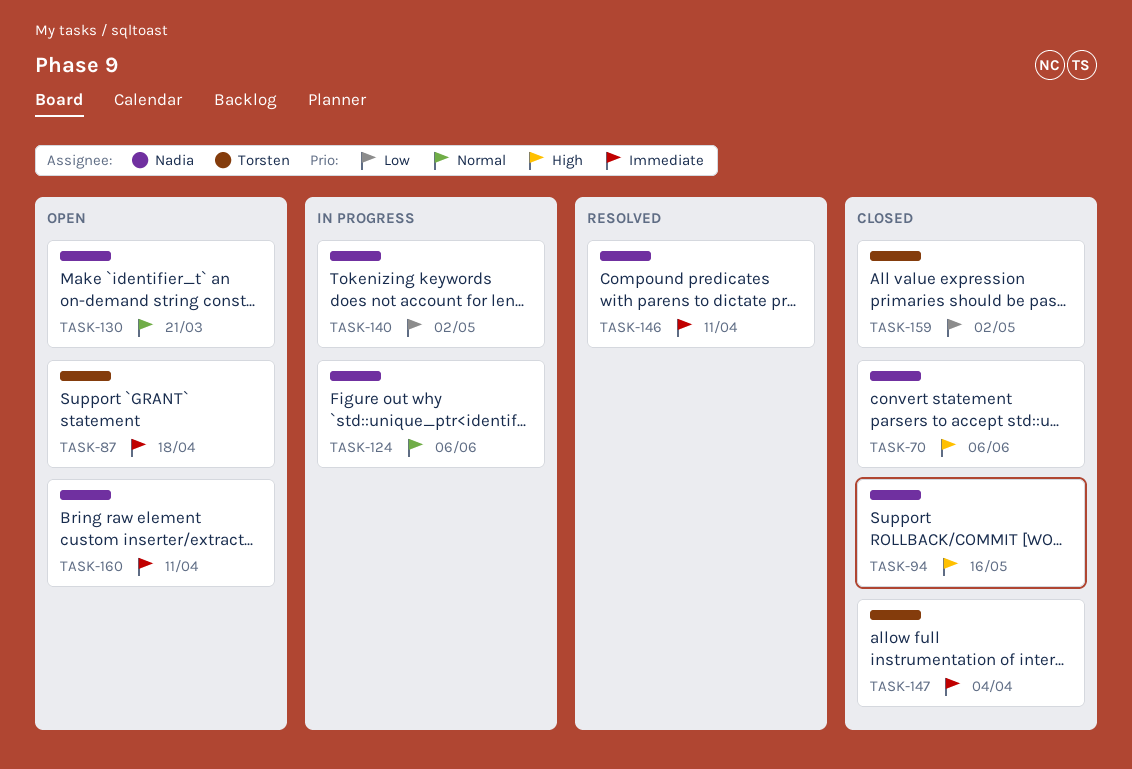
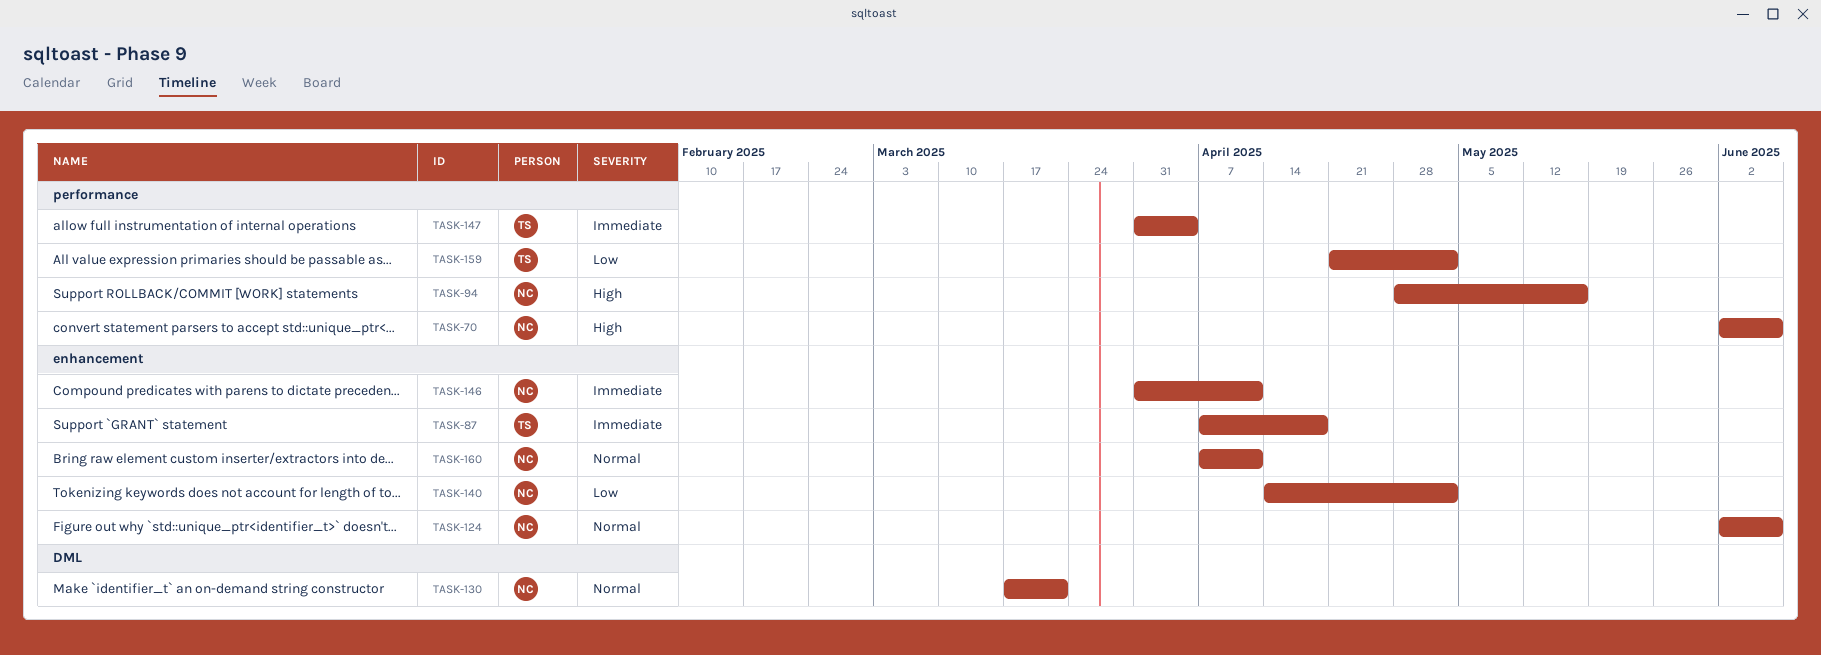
TASK-160, priority: Immediate -> Normal

